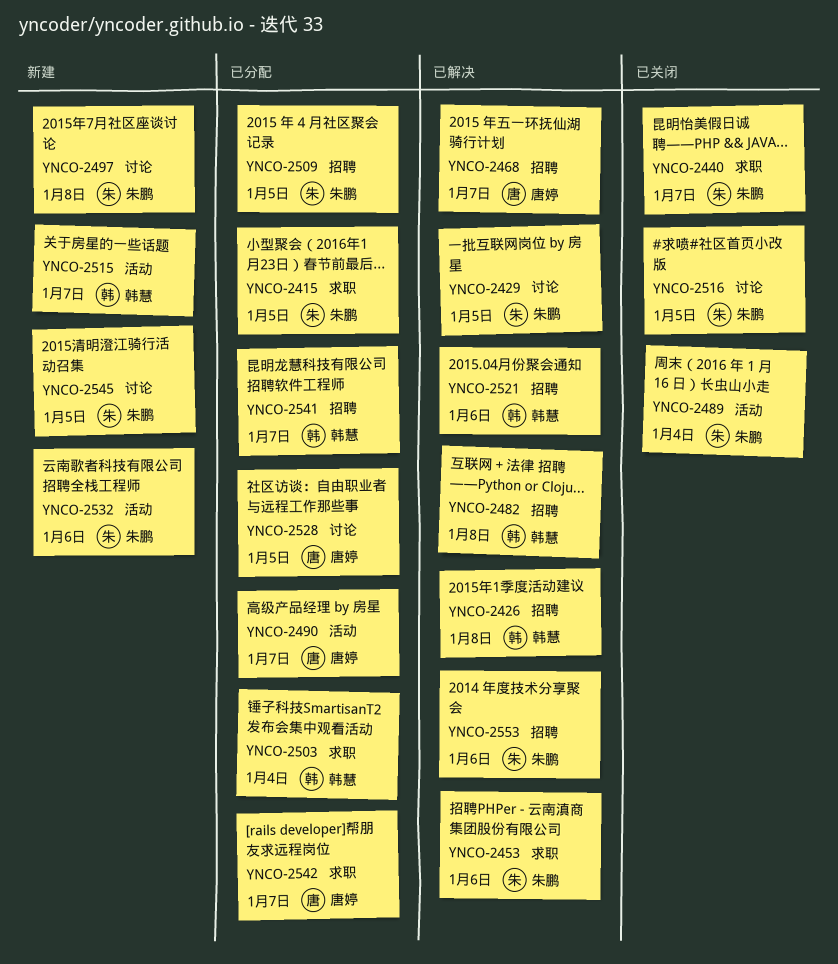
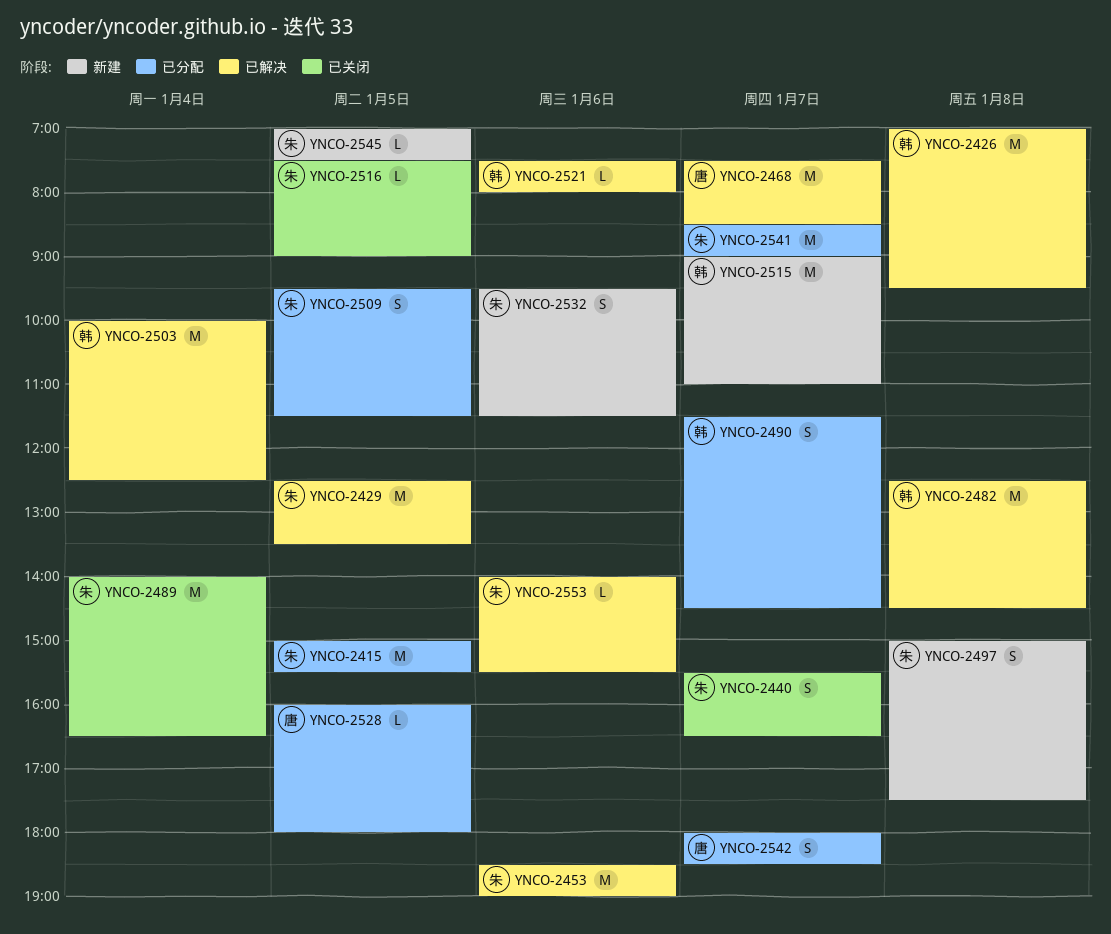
YNCO-2490, owner: 唐婷 -> 韩慧
YNCO-2503, status: 已分配 -> 已解决
YNCO-2541, owner: 韩慧 -> 朱鹏

